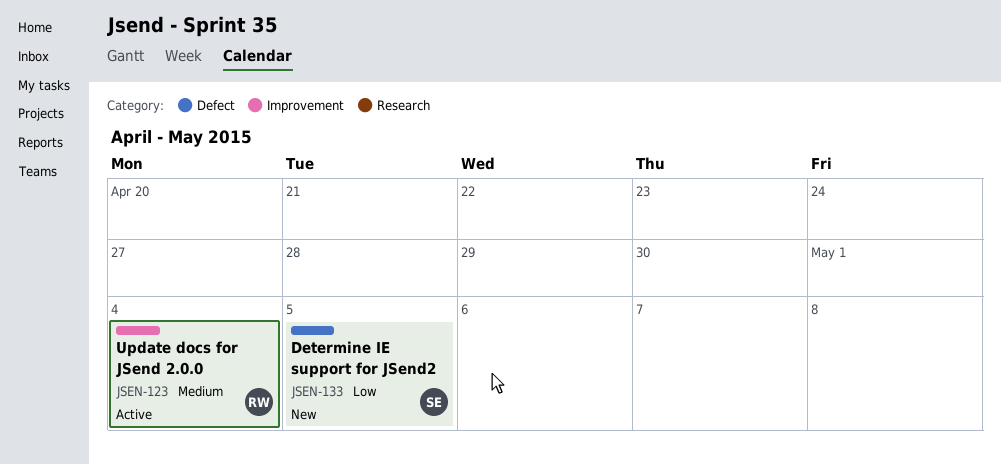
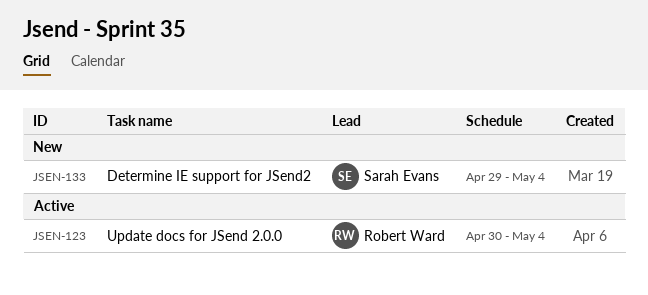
JSEN-133, due: May 5 -> May 4

